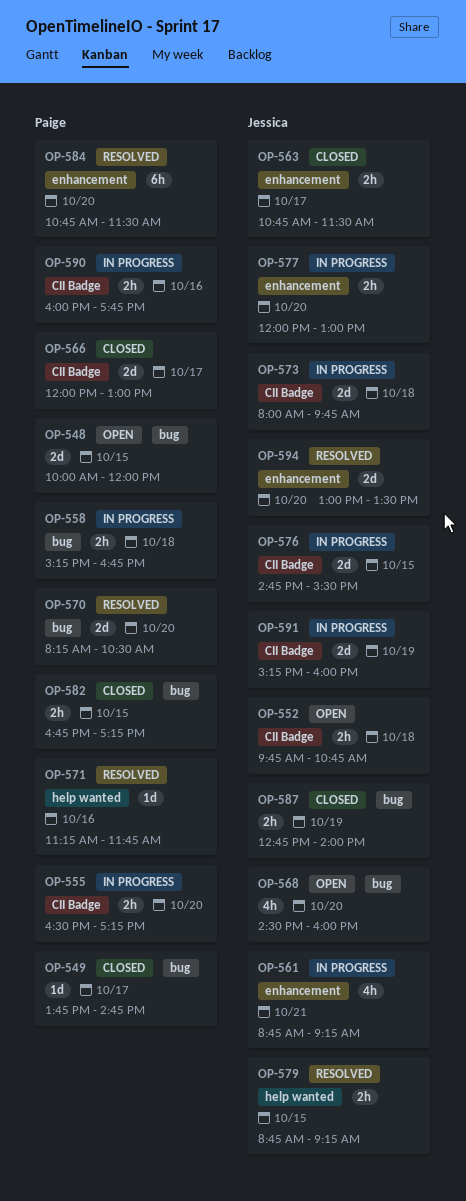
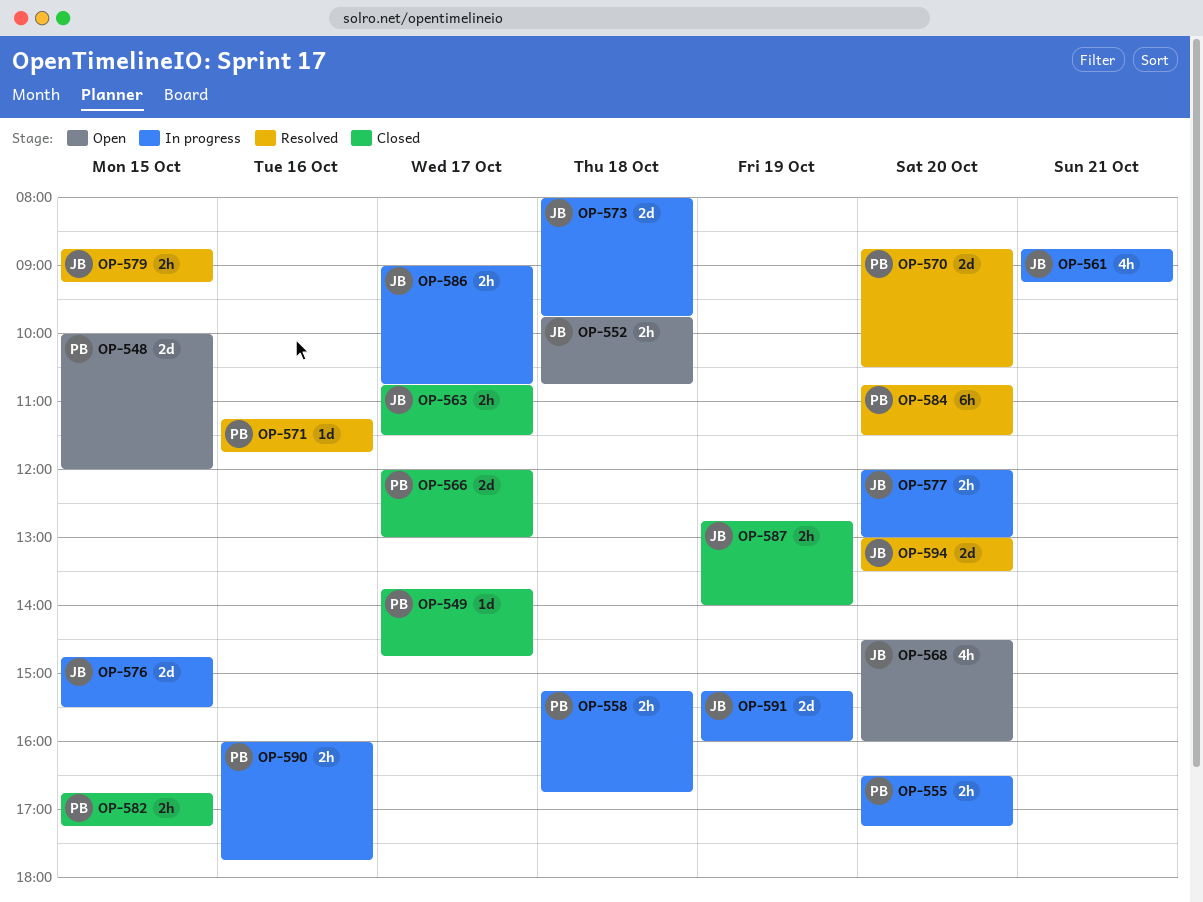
OP-570, begins: 08:15 -> 08:45
OP-586: none -> present

